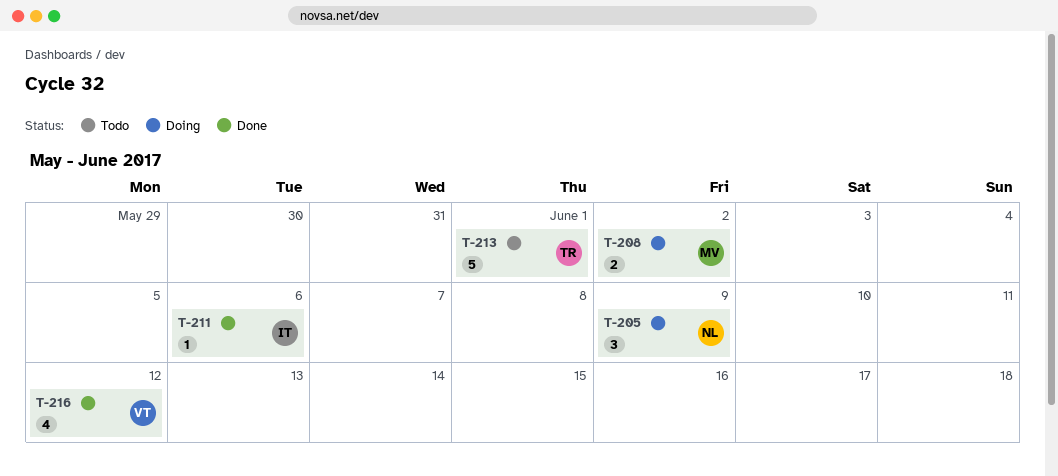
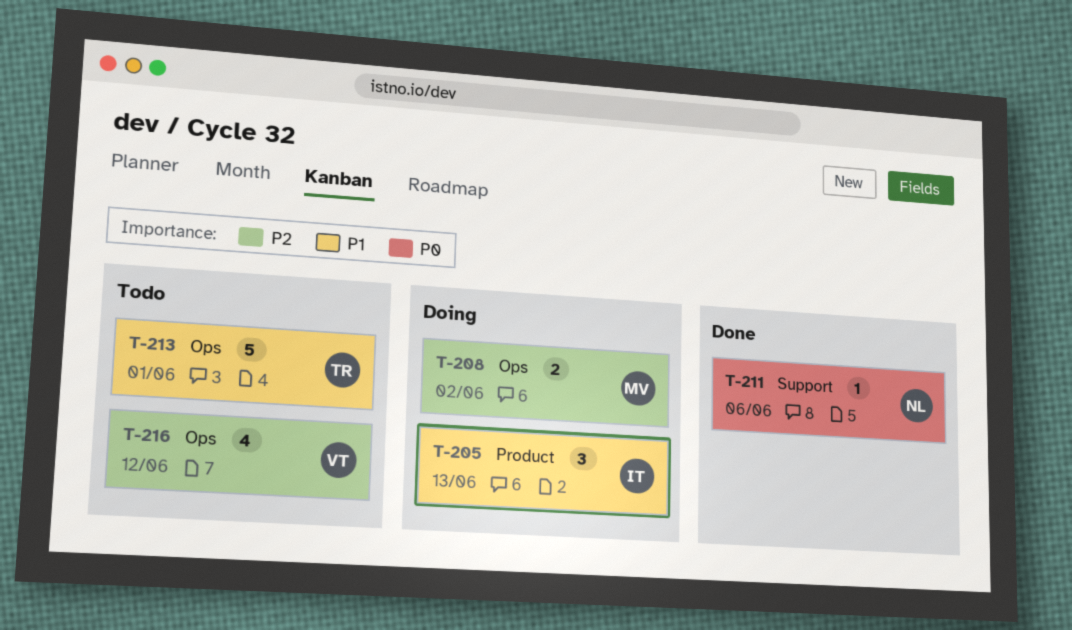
T-205, owner: NL -> IT
T-205, due: Jun 9 -> Jun 13
T-211, owner: IT -> NL
T-216, status: Done -> Todo

